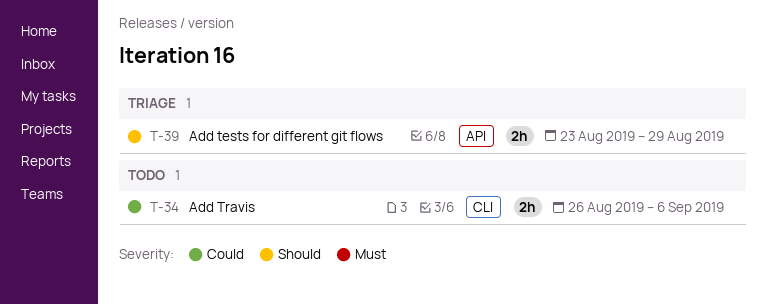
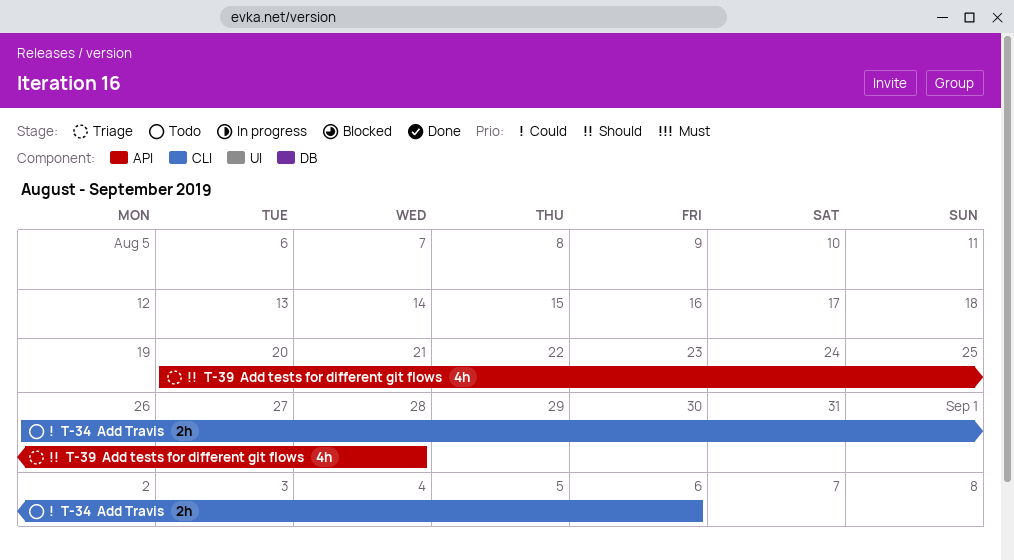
T-39, estimate: 2h -> 4h
T-39, start: Aug 23 -> Aug 20
T-39, due: Aug 29 -> Aug 28

